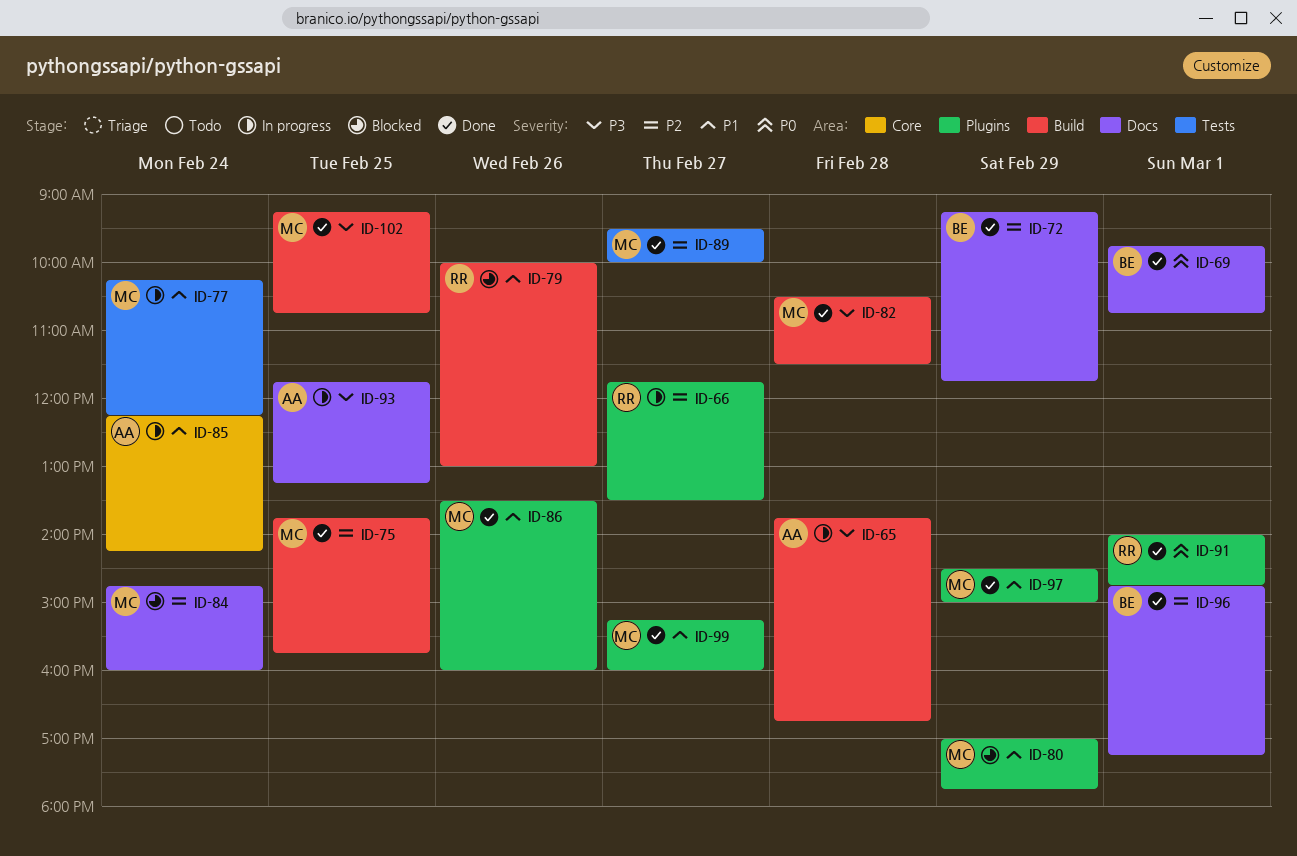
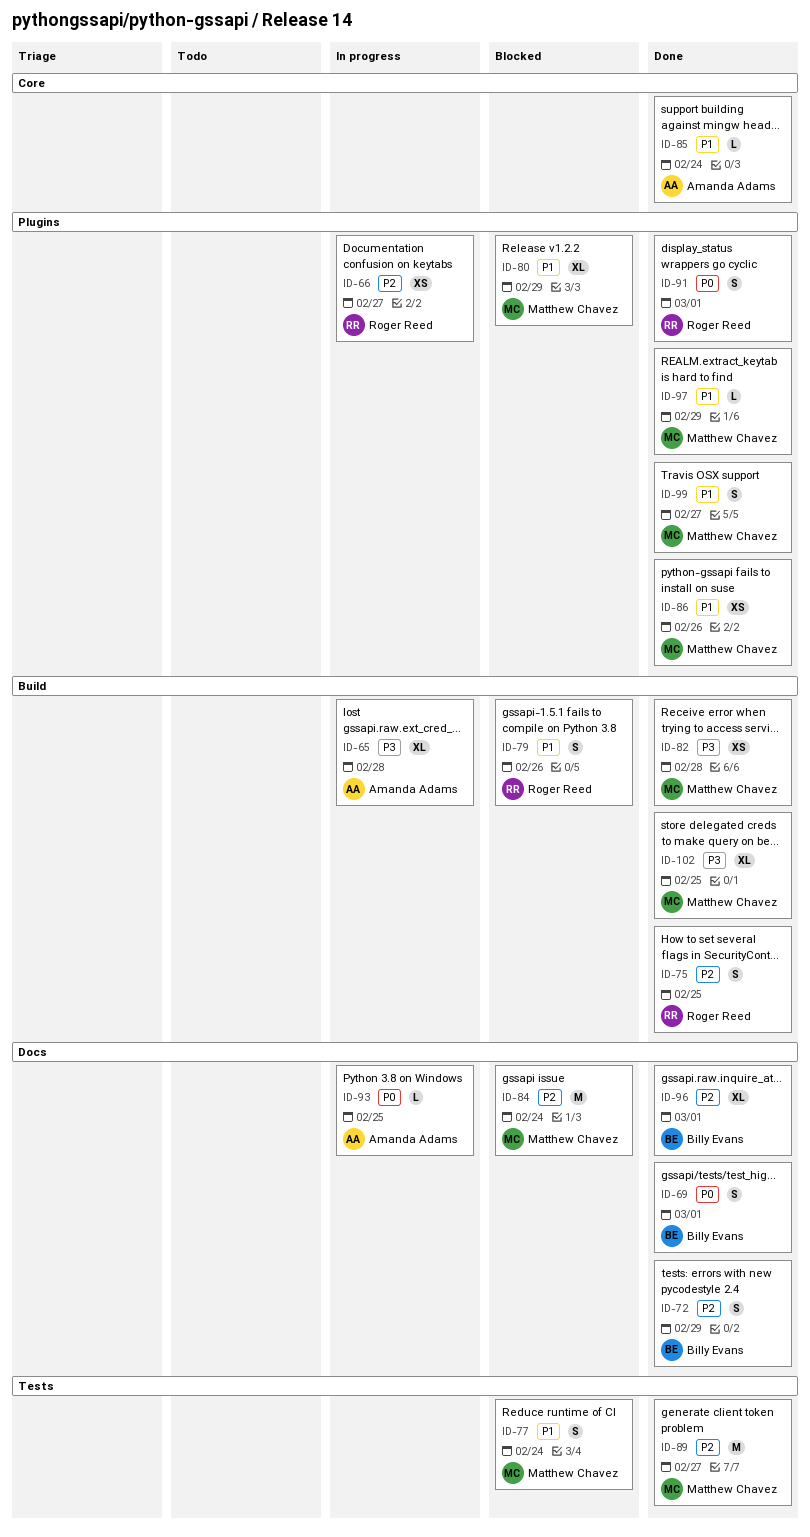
ID-75, owner: Matthew Chavez -> Roger Reed
ID-77, status: In progress -> Blocked
ID-85, status: In progress -> Done
ID-93, priority: P3 -> P0

